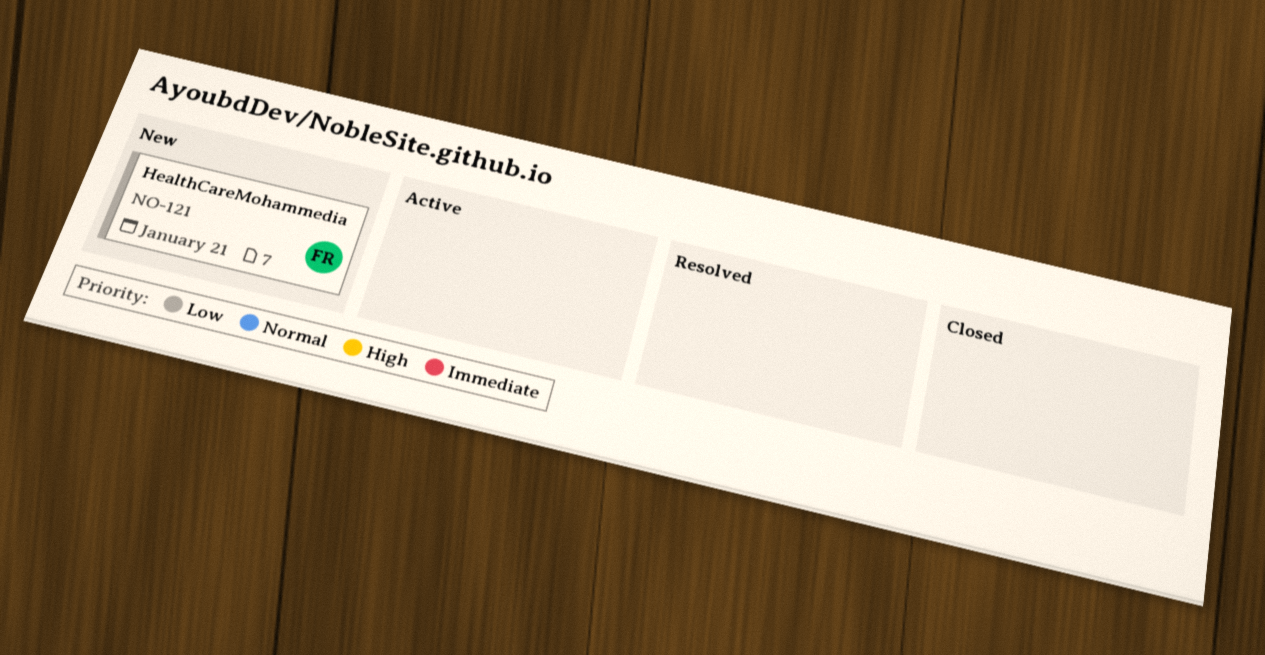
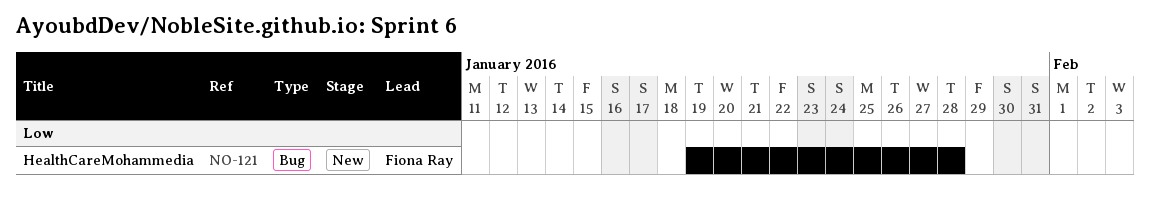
NO-121, due: Jan 21 -> Jan 28

